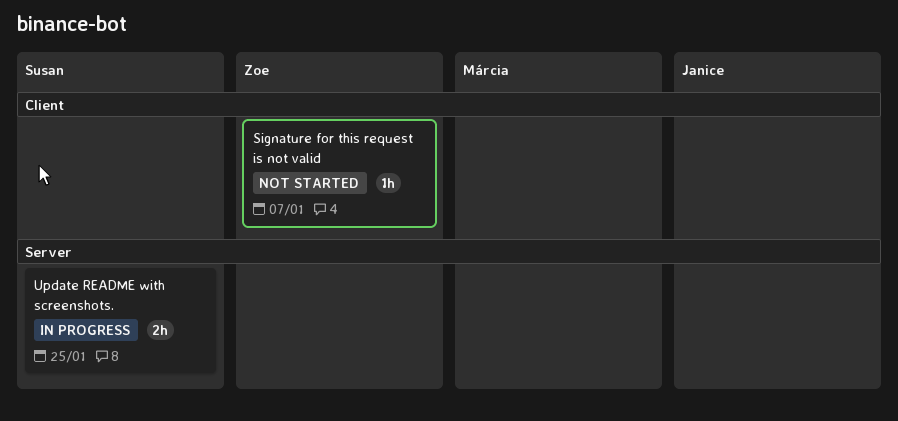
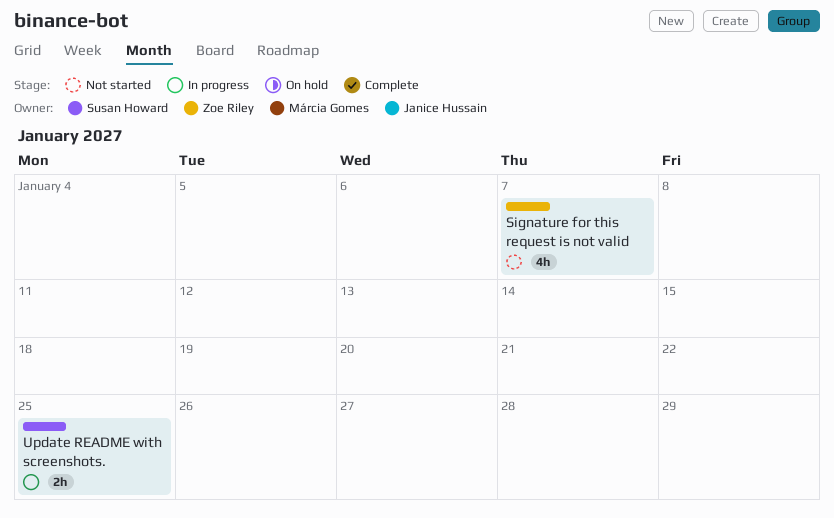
Signature for this request is not valid, estimate: 1h -> 4h

